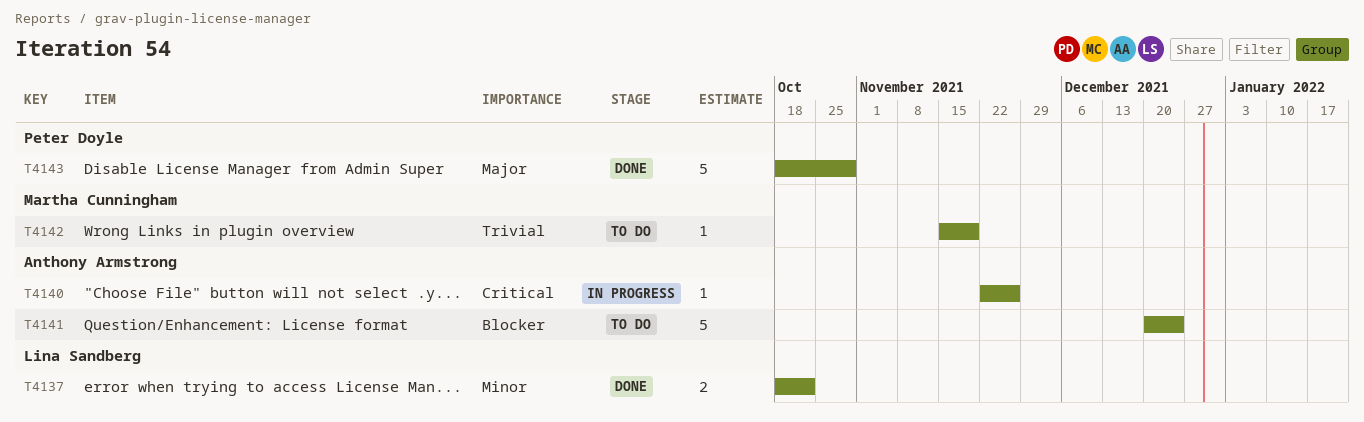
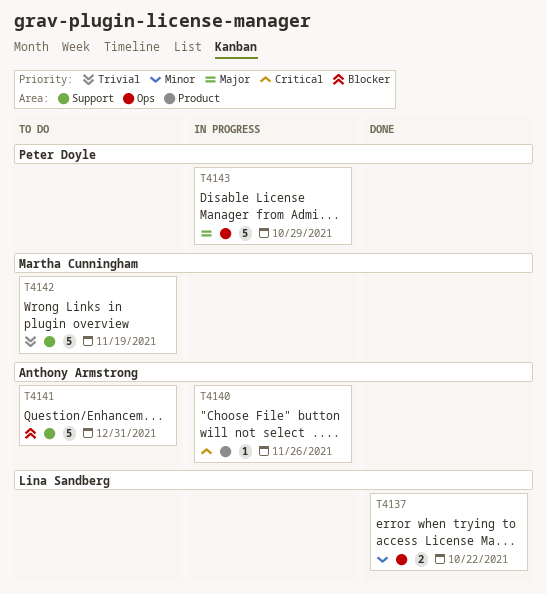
T4141, due: Dec 24 -> Dec 31
T4142, estimate: 1 -> 5
T4143, status: Done -> In progress

